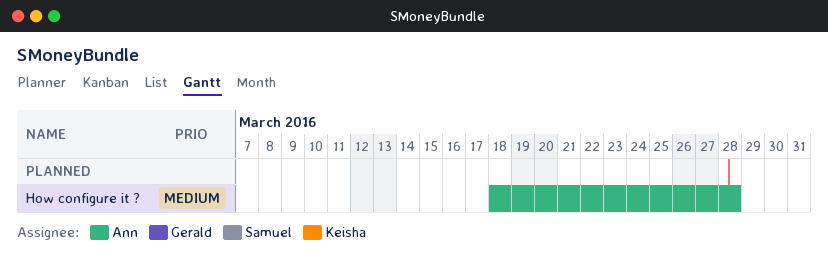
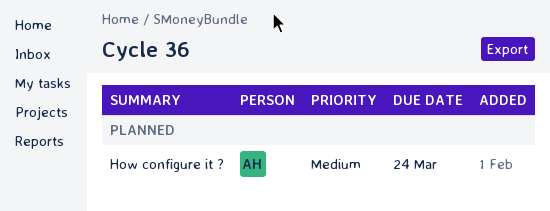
How configure it ?, due: Mar 28 -> Mar 24

